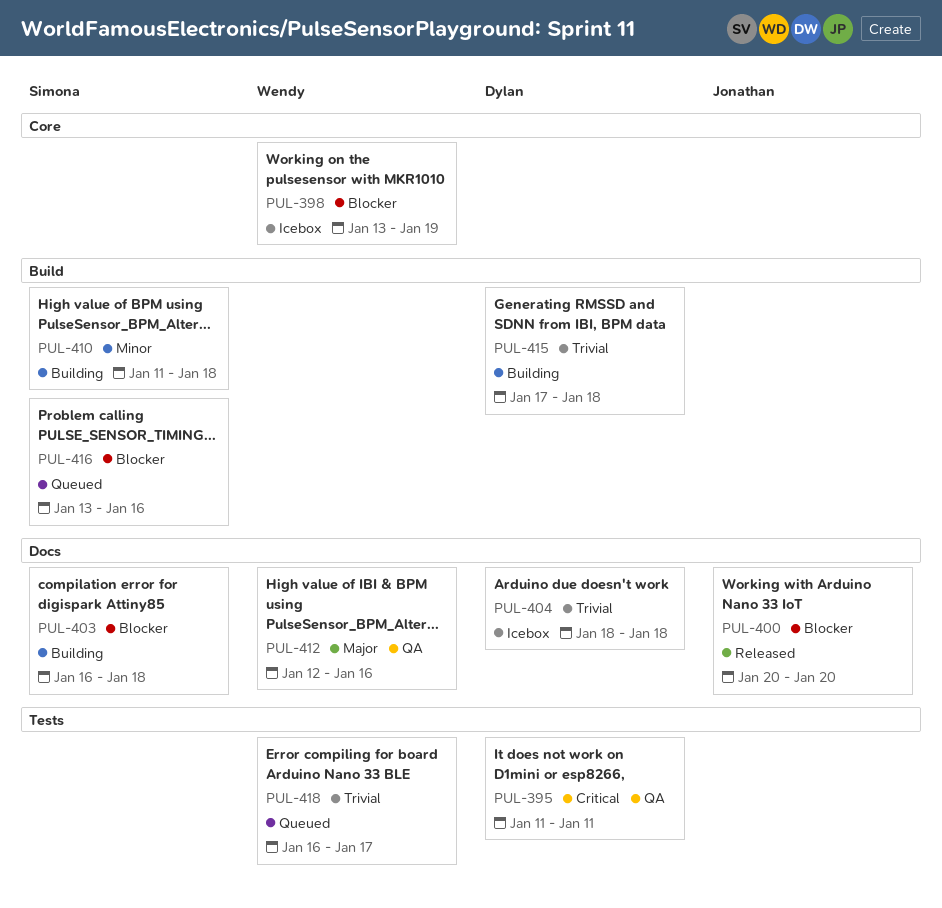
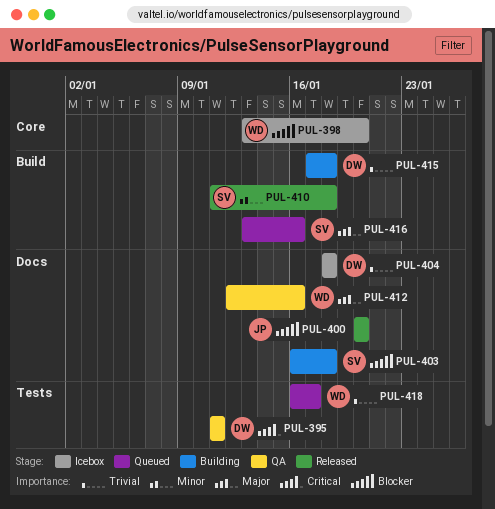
PUL-398, due: Jan 19 -> Jan 20
PUL-410, status: Building -> Released
PUL-416, priority: Blocker -> Major

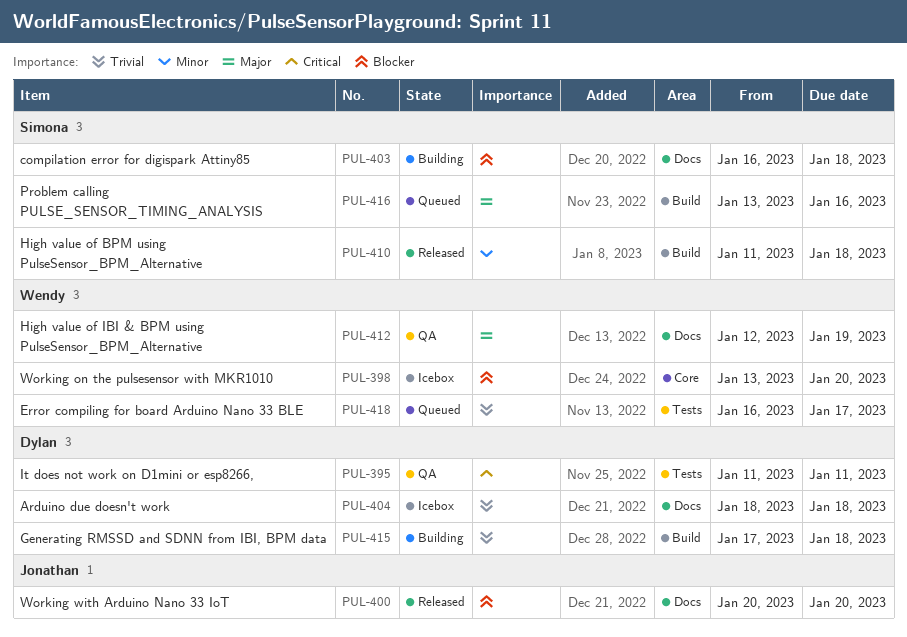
PUL-412, due: Jan 16 -> Jan 19

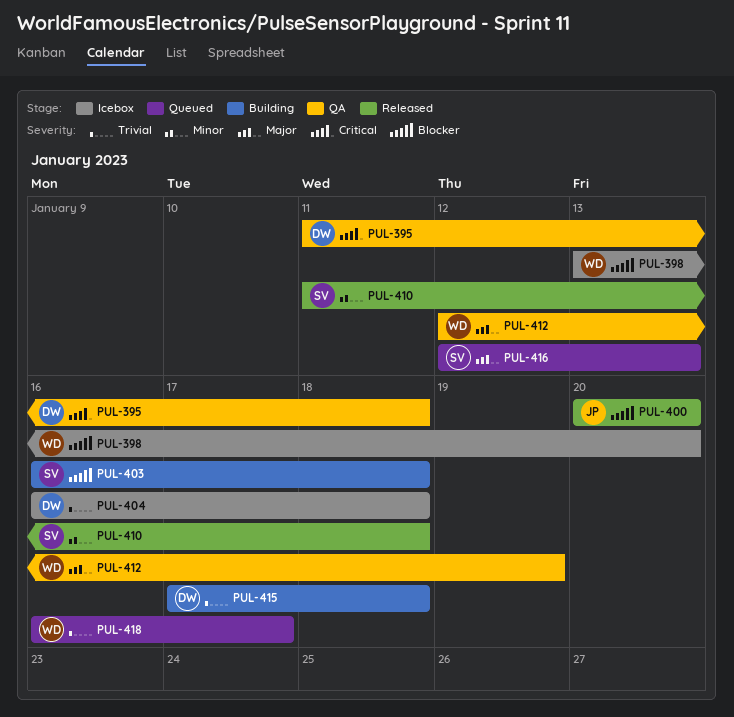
PUL-395, due: Jan 11 -> Jan 18
PUL-404, start: Jan 18 -> Jan 16
PUL-416, start: Jan 13 -> Jan 12
PUL-416, due: Jan 16 -> Jan 13

